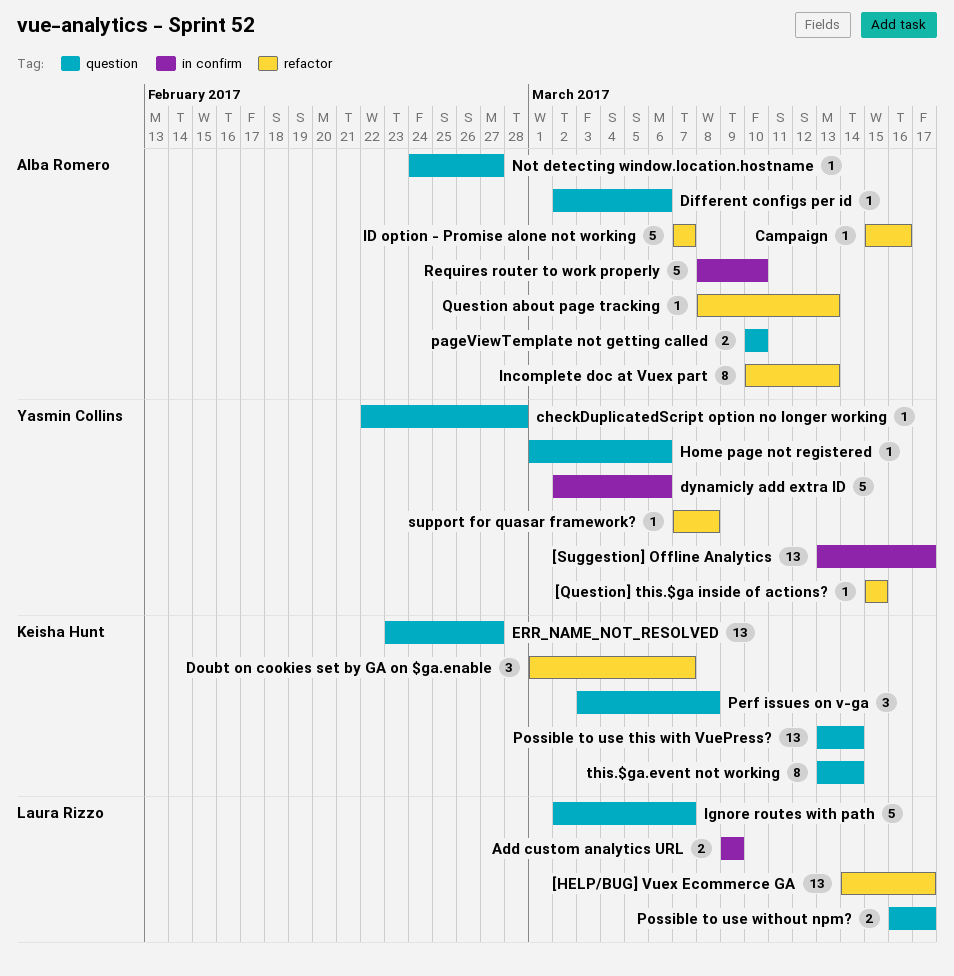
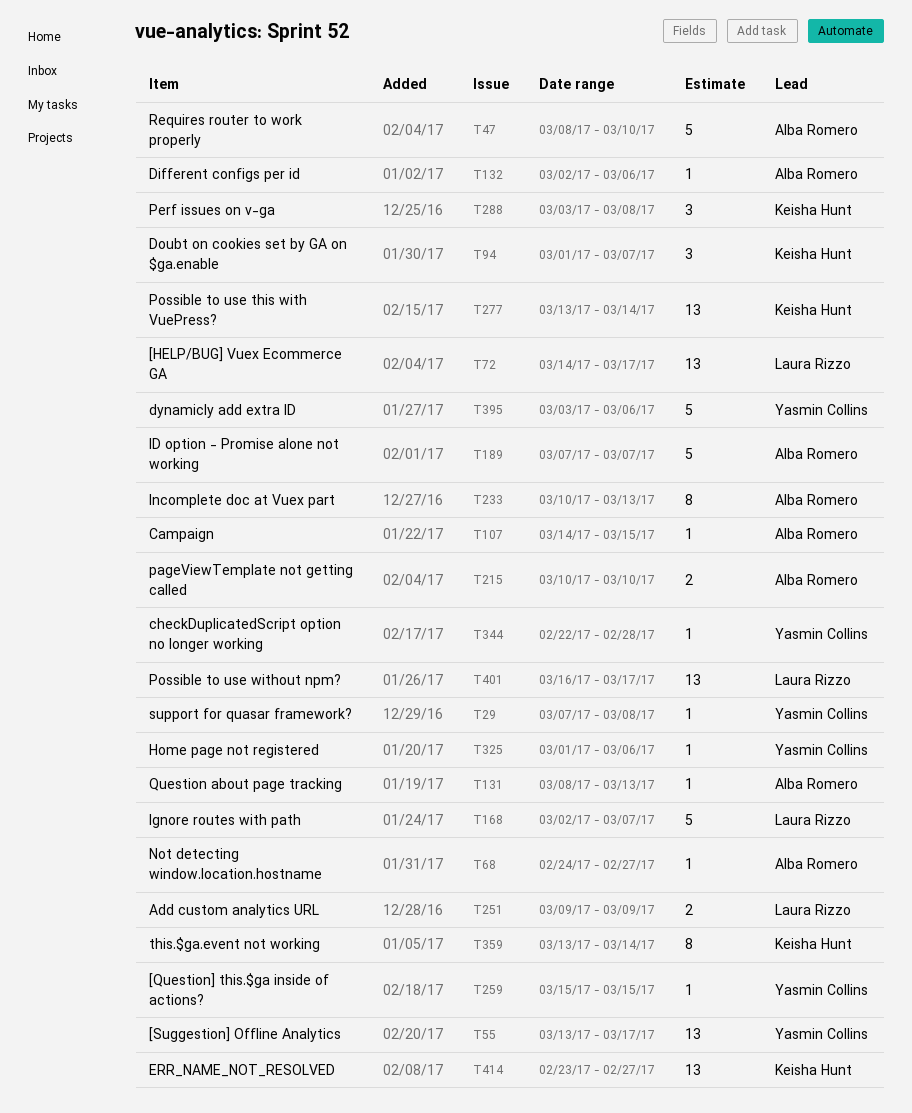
Campaign, start: Mar 15 -> Mar 14
Campaign, due: Mar 16 -> Mar 15
dynamicly add extra ID, start: Mar 2 -> Mar 3
Possible to use without npm?, estimate: 2 -> 13

